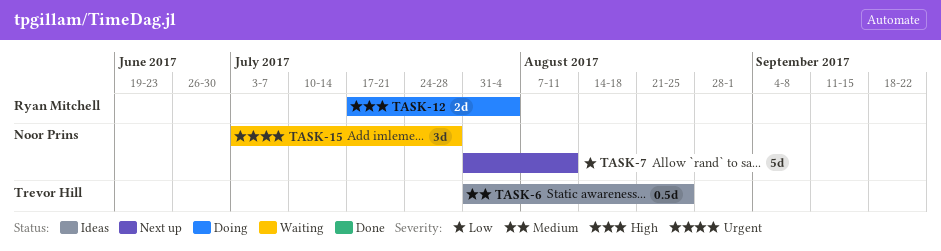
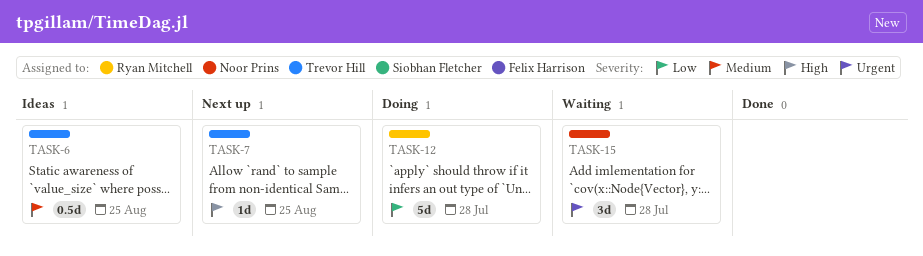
TASK-7, owner: Noor Prins -> Trevor Hill
TASK-7, priority: Low -> High
TASK-7, estimate: 5d -> 1d
TASK-7, due: Aug 11 -> Aug 25
TASK-12, priority: High -> Low
TASK-12, estimate: 2d -> 5d
TASK-12, due: Aug 4 -> Jul 28

